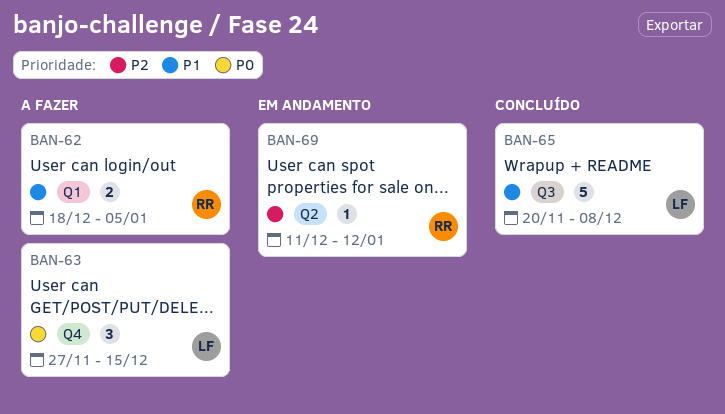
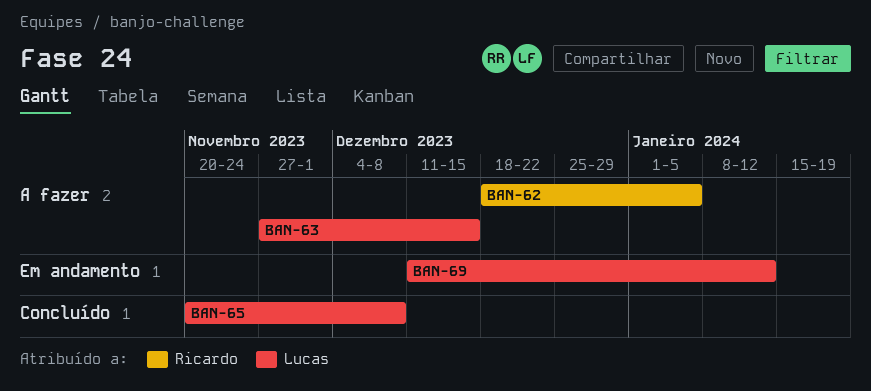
BAN-69, owner: Ricardo -> Lucas

